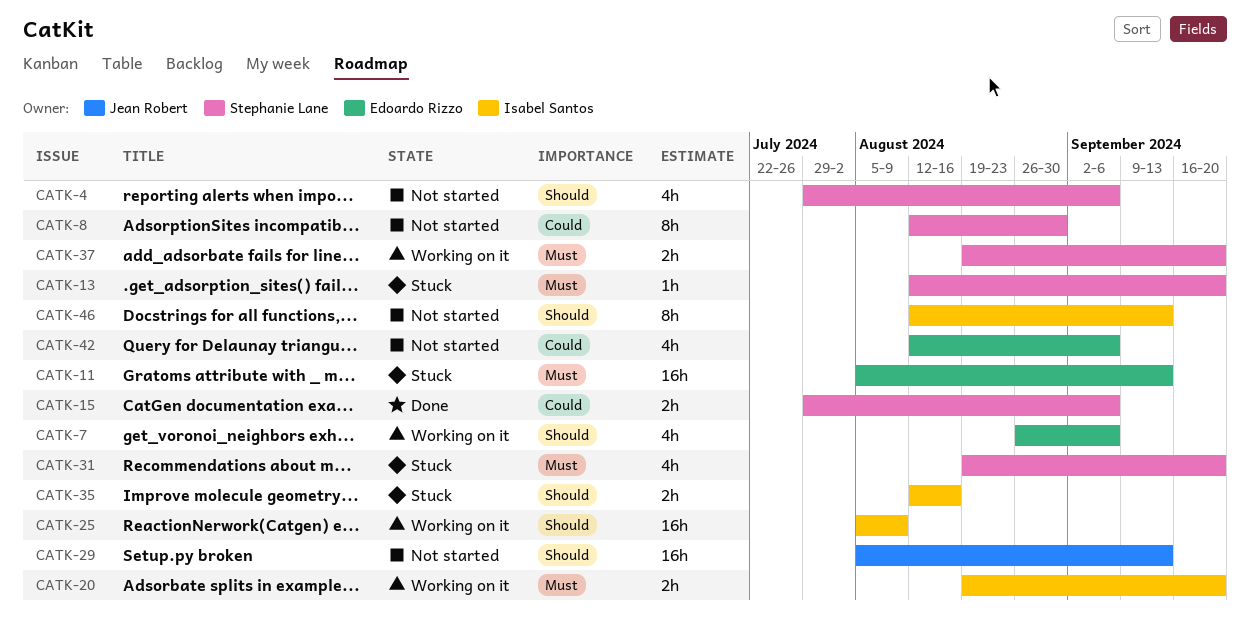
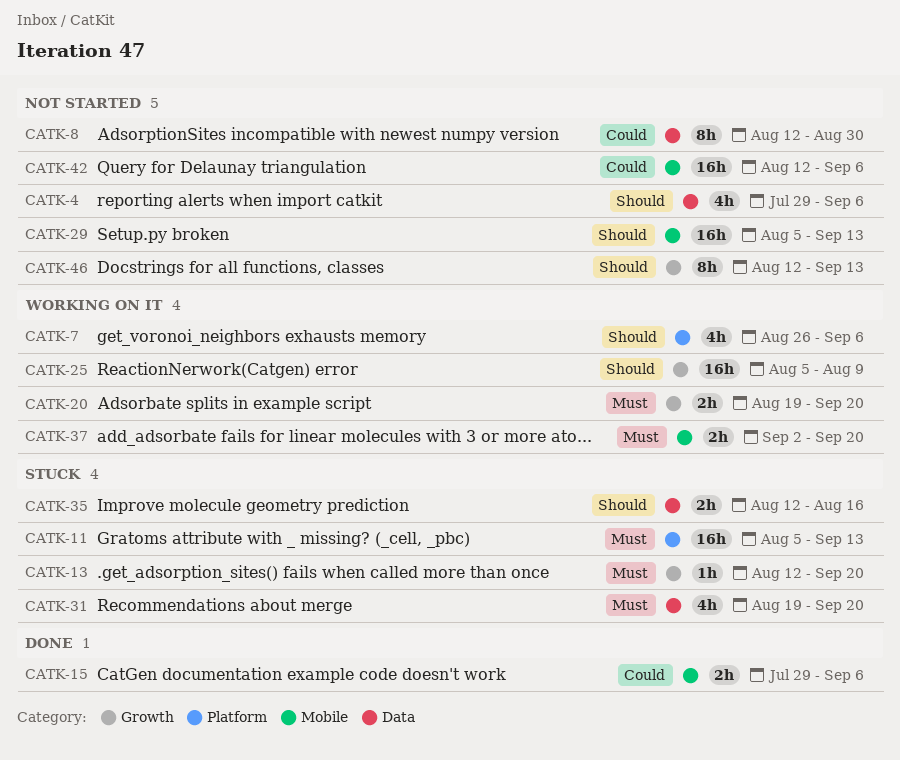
CATK-37, start: Aug 19 -> Sep 2
CATK-42, estimate: 4h -> 16h

